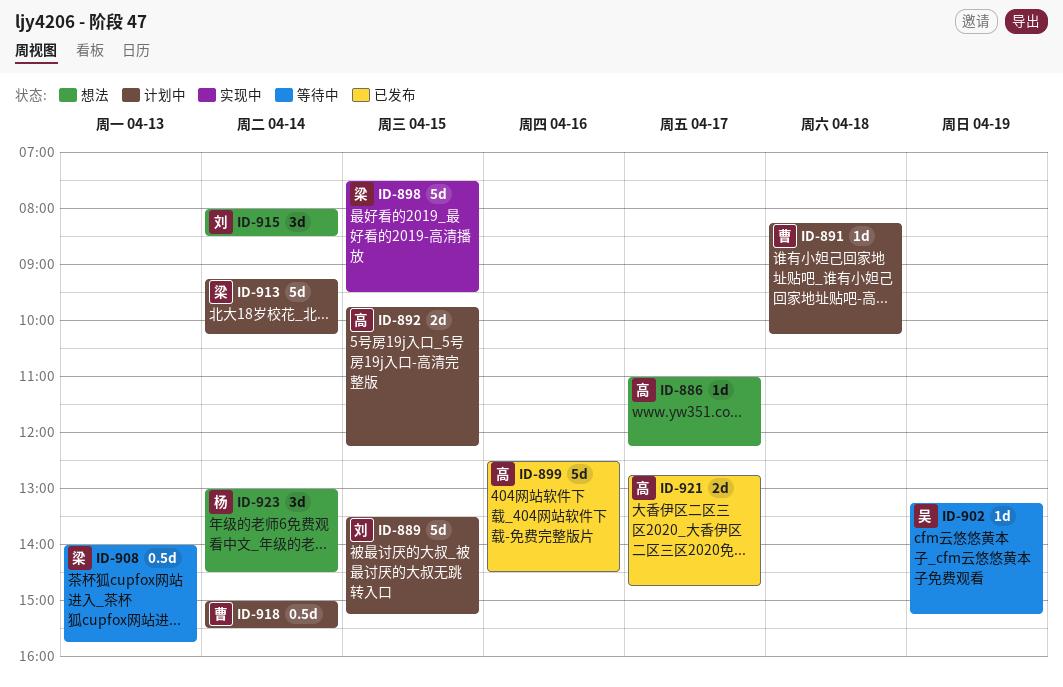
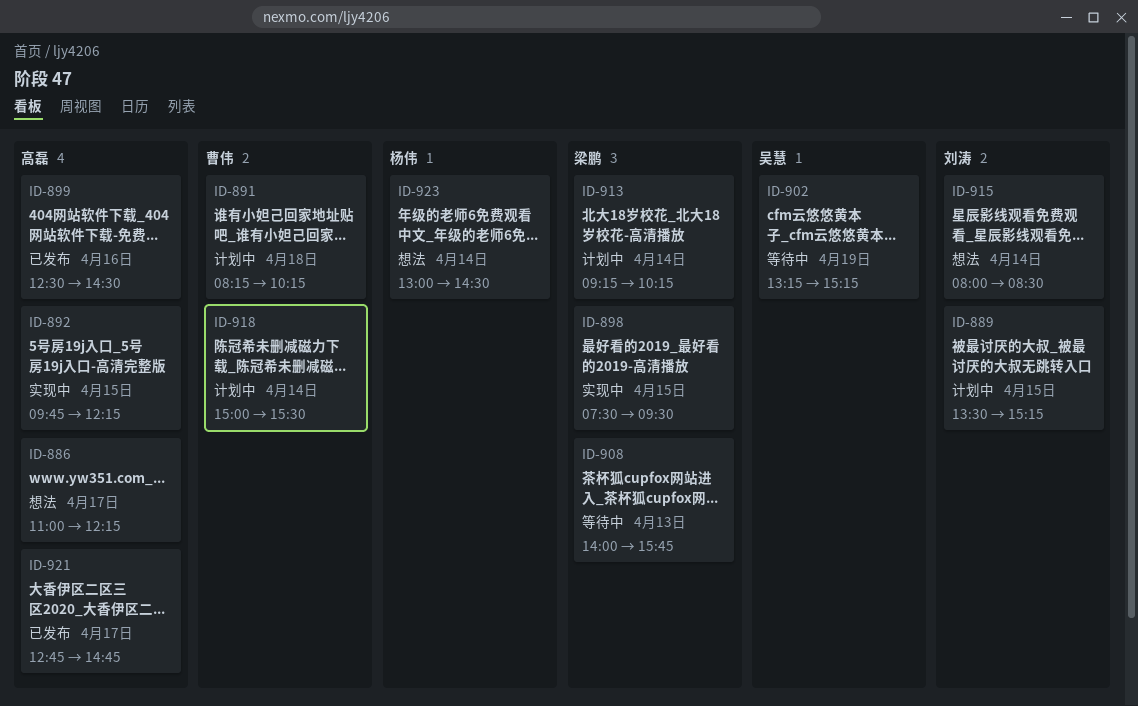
ID-892, status: 计划中 -> 实现中

